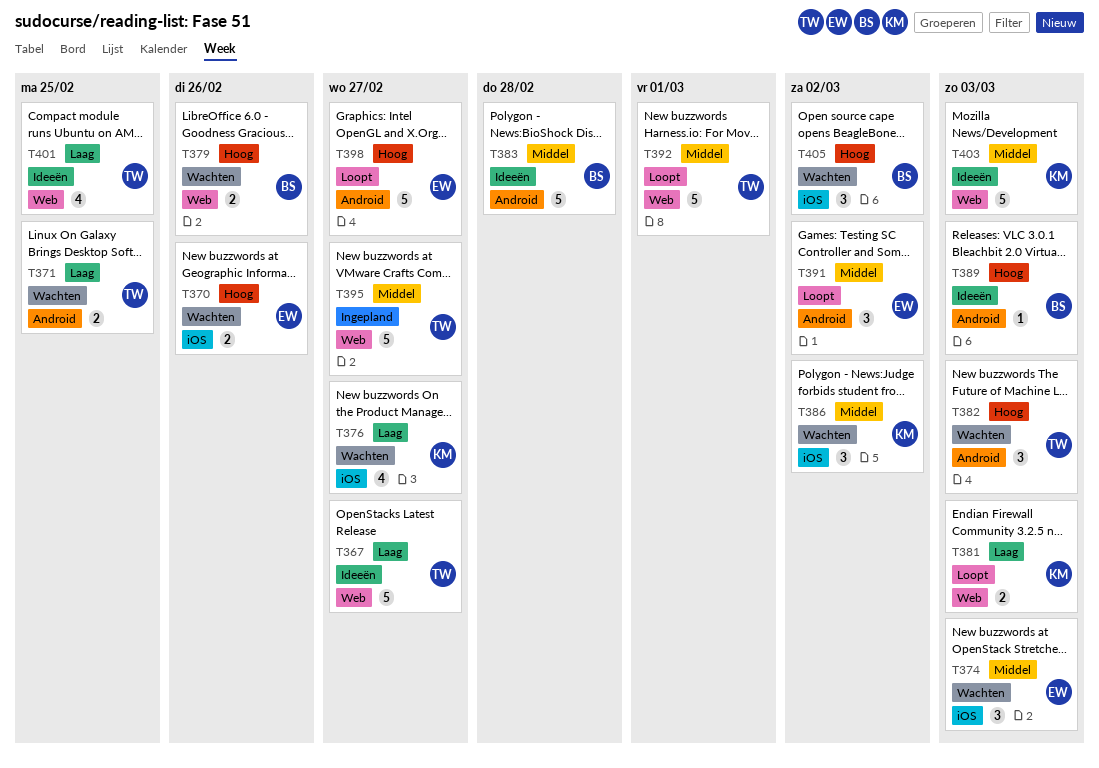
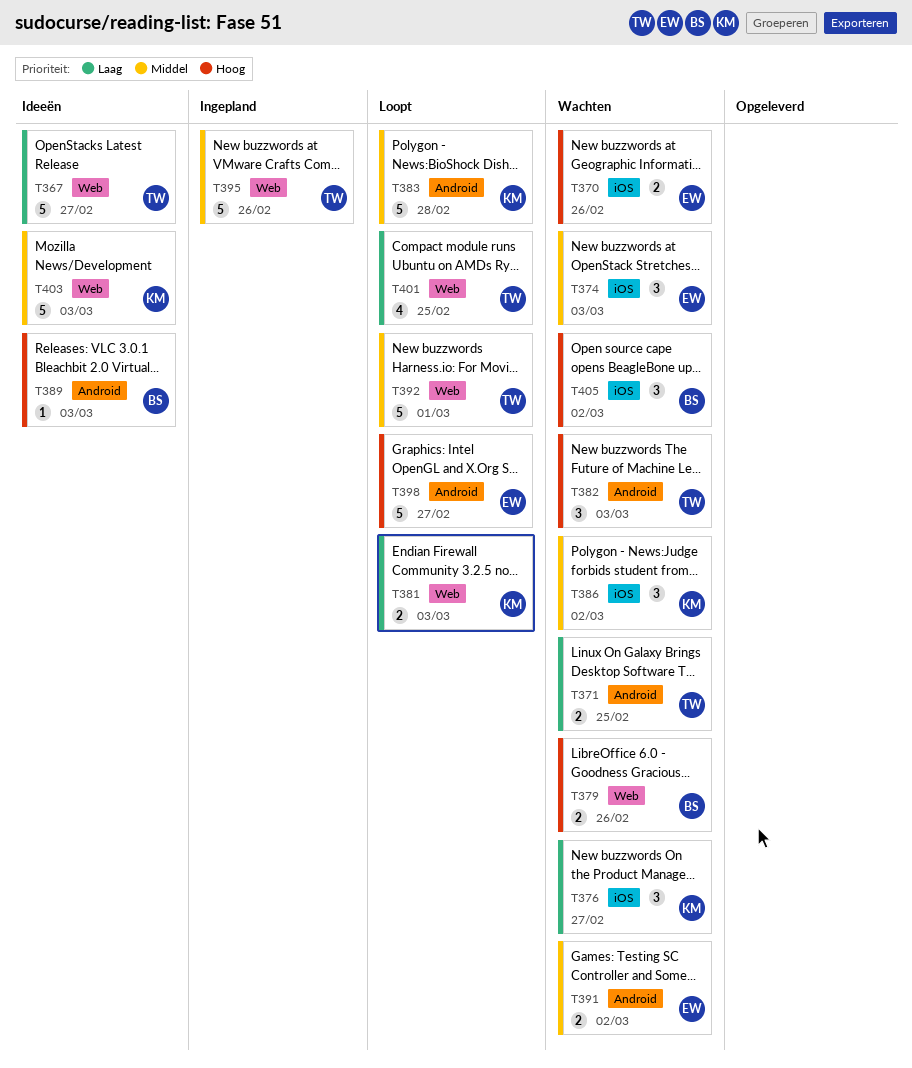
T376, estimate: 4 -> 3
T383, status: Ideeën -> Loopt
T383, owner: BS -> KM
T391, status: Loopt -> Wachten
T391, estimate: 3 -> 2
T395, due: Feb 27 -> Feb 26
T401, status: Ideeën -> Loopt

